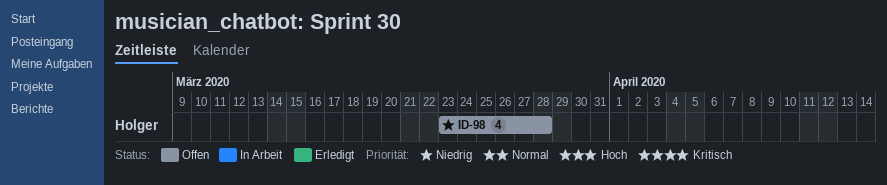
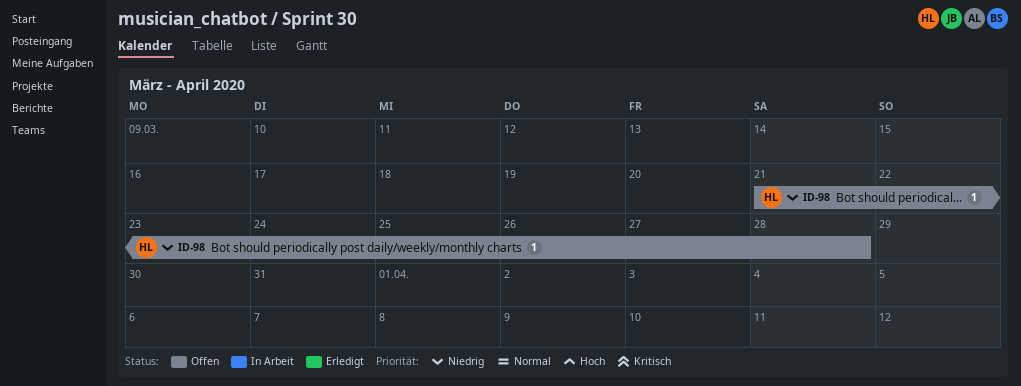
ID-98, estimate: 4 -> 1
ID-98, start: Mar 23 -> Mar 21

